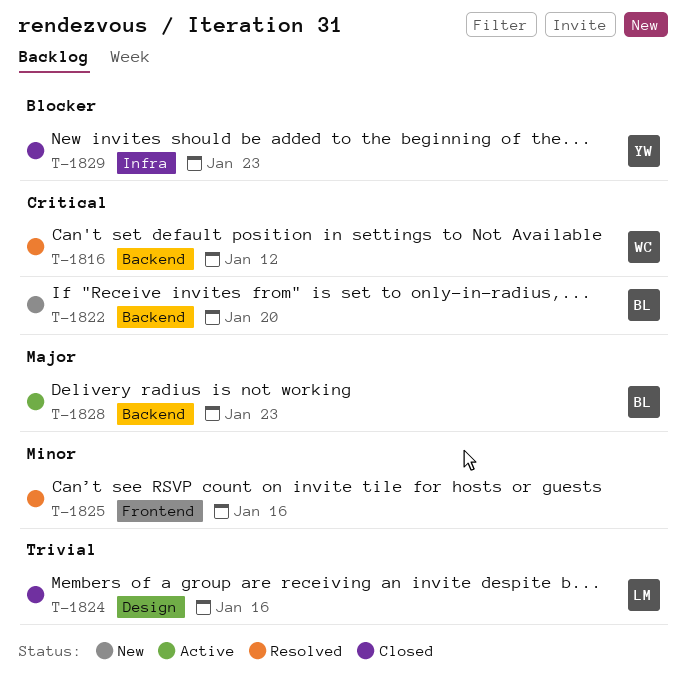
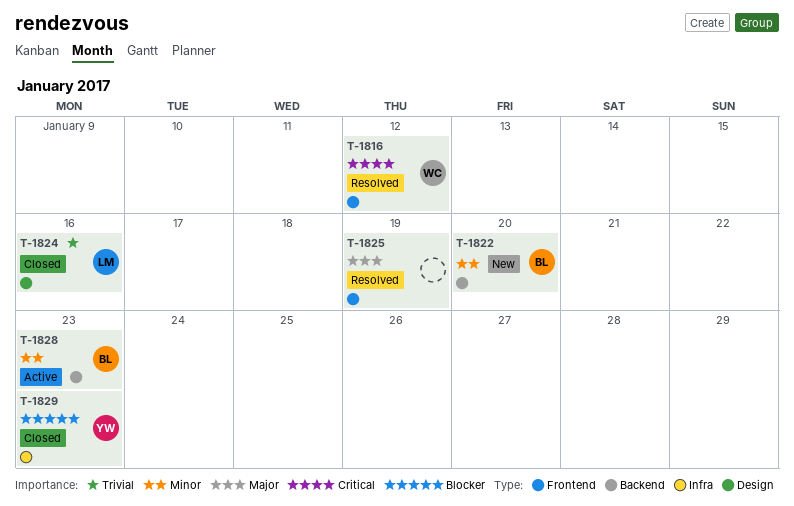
T-1816, label: Backend -> Frontend
T-1822, priority: Critical -> Minor
T-1825, priority: Minor -> Major
T-1825, due: Jan 16 -> Jan 19
T-1828, priority: Major -> Minor

